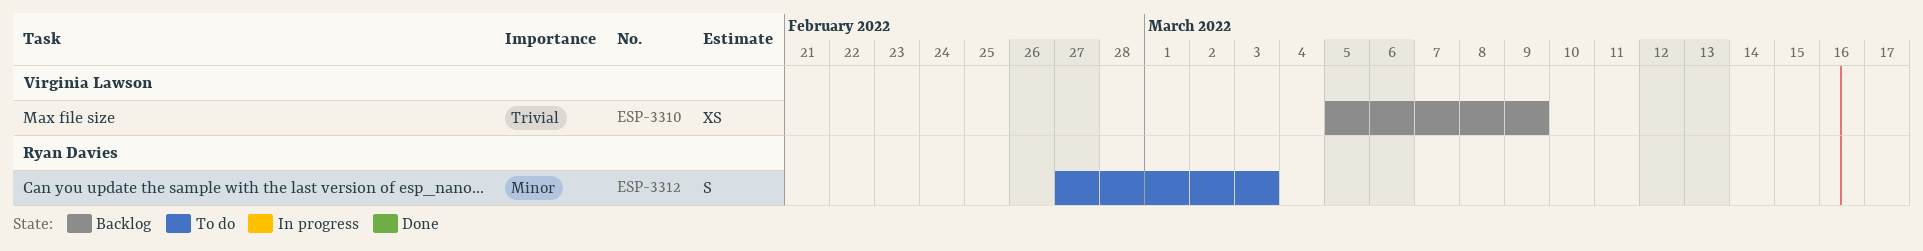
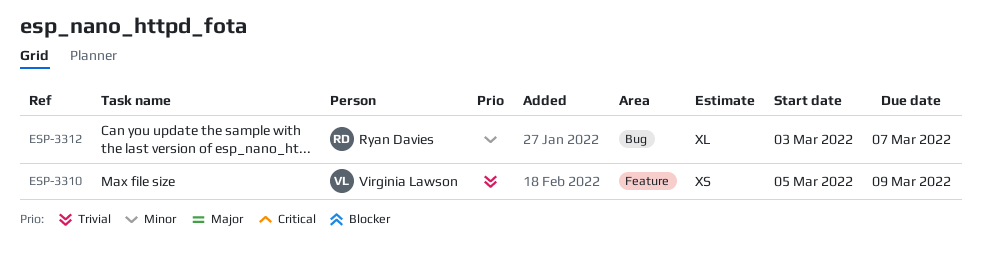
ESP-3312, estimate: S -> XL
ESP-3312, start: Feb 27 -> Mar 3
ESP-3312, due: Mar 3 -> Mar 7

